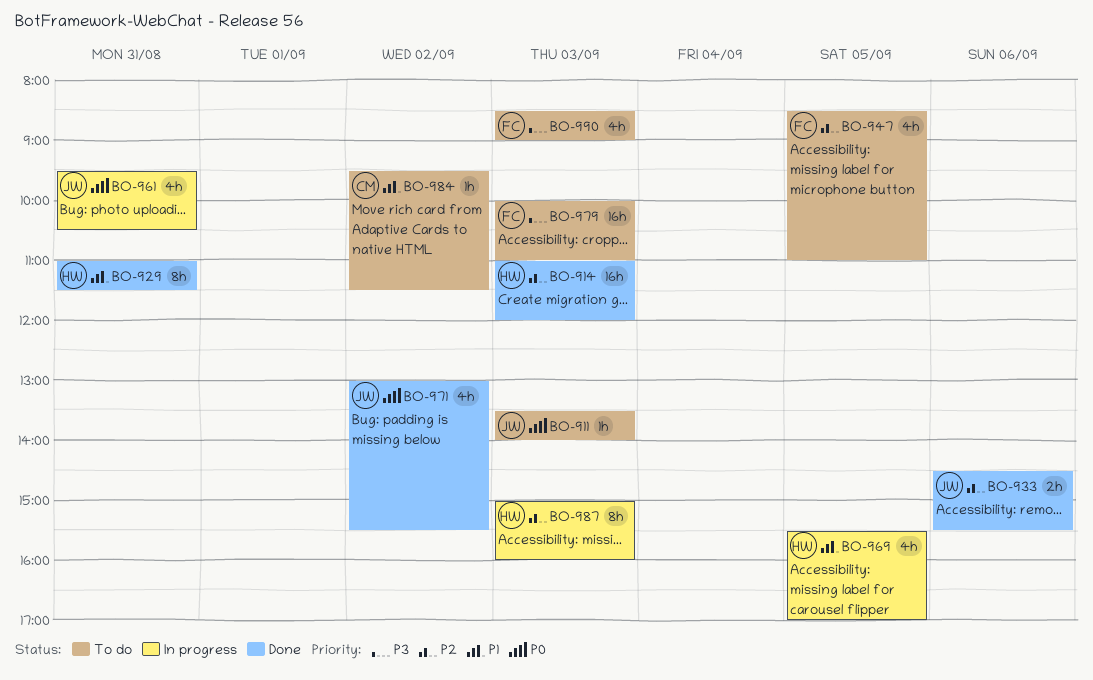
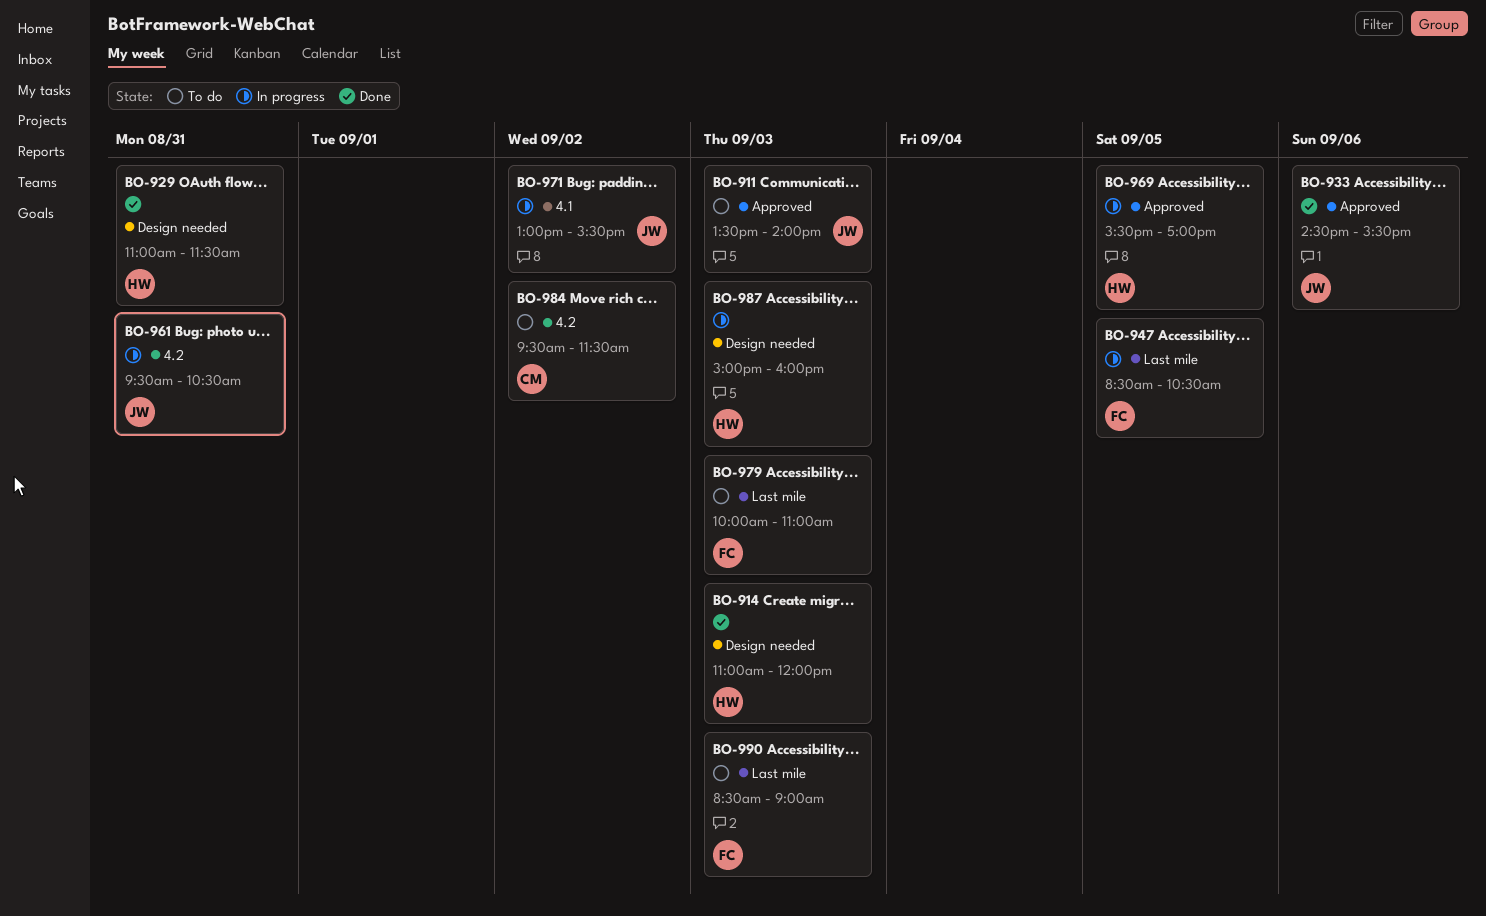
BO-947, status: To do -> In progress
BO-947, ends: 11:00 -> 10:30
BO-971, status: Done -> In progress

